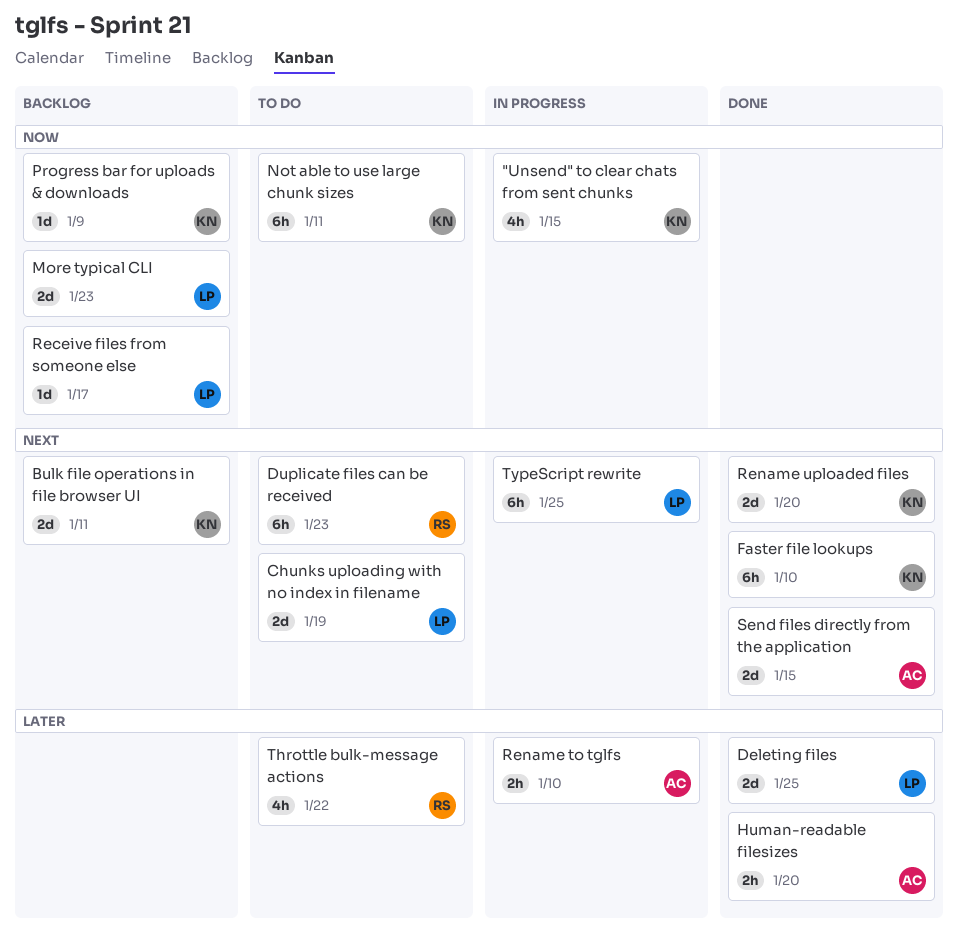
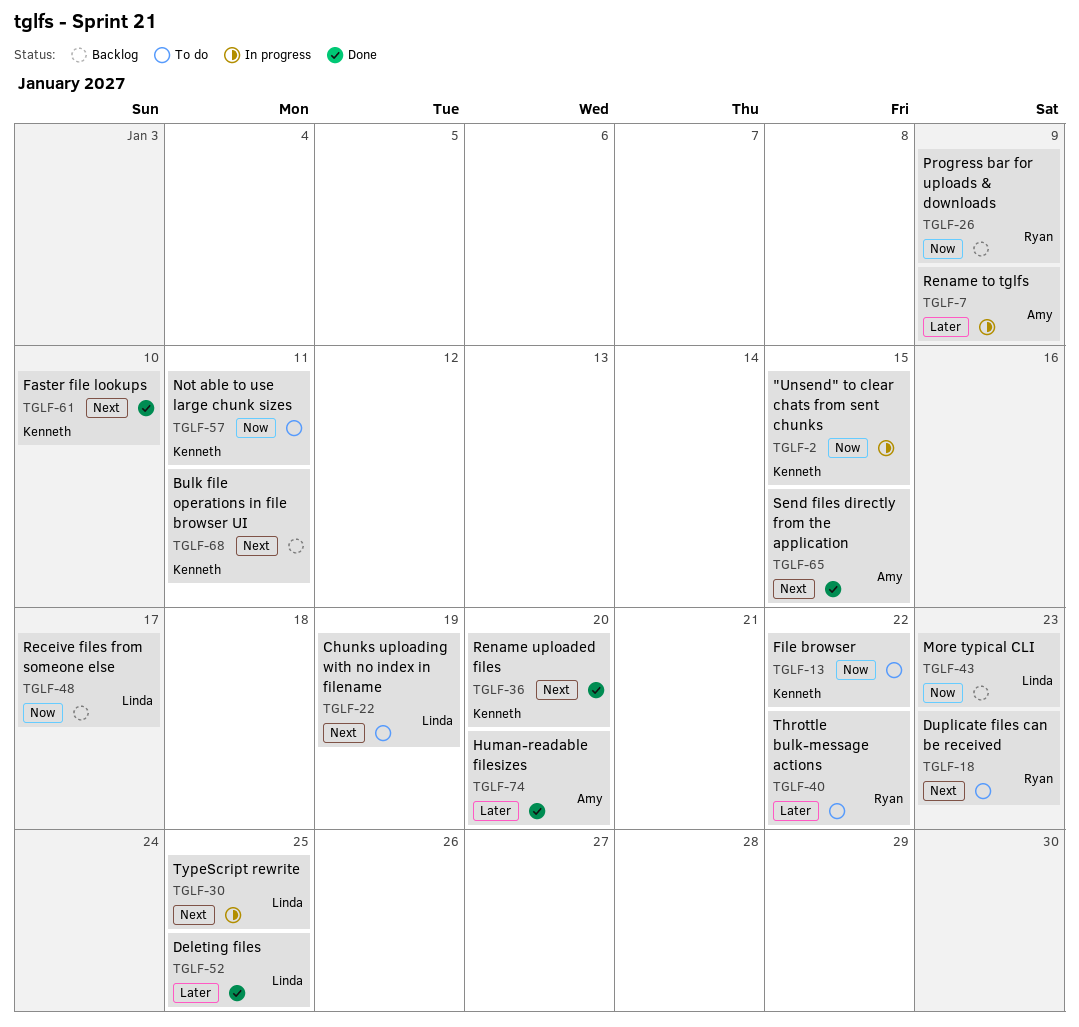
File browser: none -> present
Progress bar for uploads & downloads, owner: Kenneth -> Ryan
Rename to tglfs, due: Jan 10 -> Jan 9

